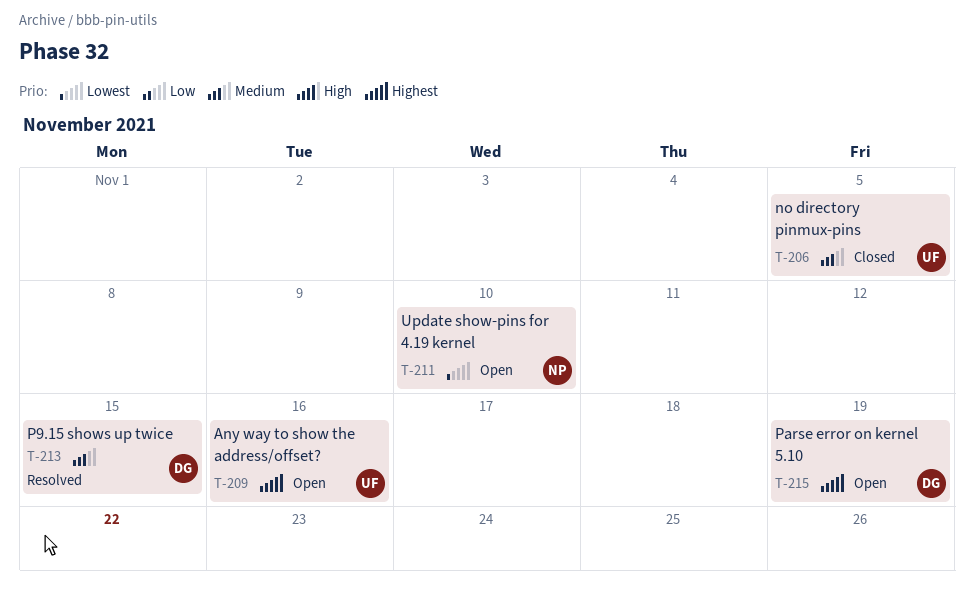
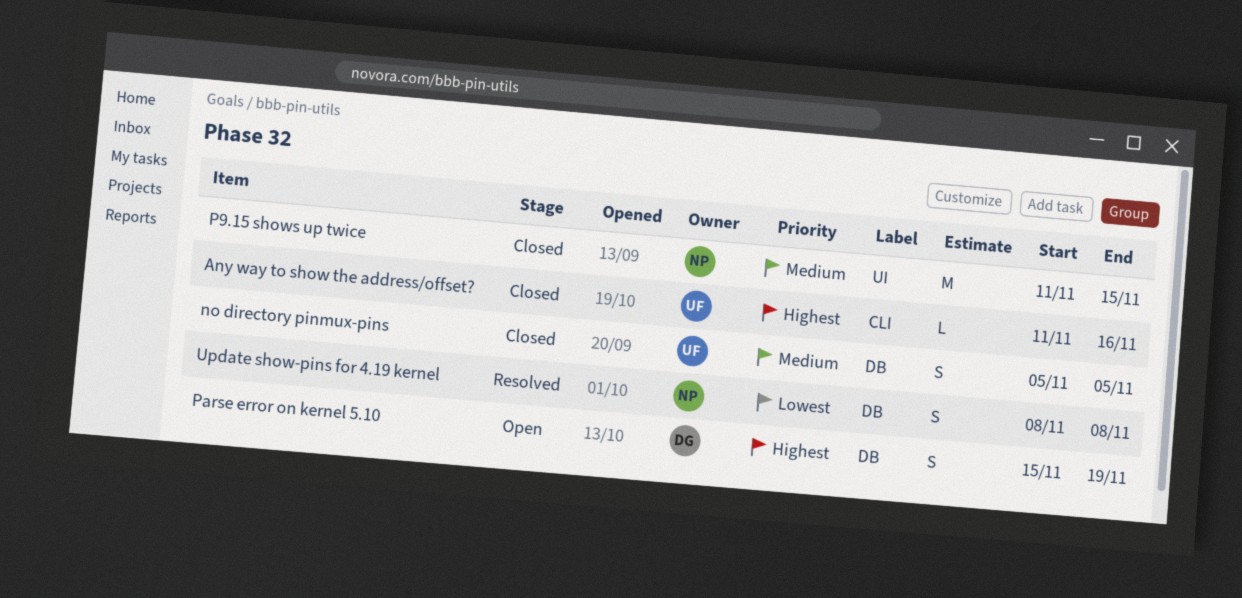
Any way to show the address/offset?, status: Open -> Closed
P9.15 shows up twice, status: Resolved -> Closed
P9.15 shows up twice, owner: DG -> NP
Update show-pins for 4.19 kernel, status: Open -> Resolved
Update show-pins for 4.19 kernel, due: Nov 10 -> Nov 8

